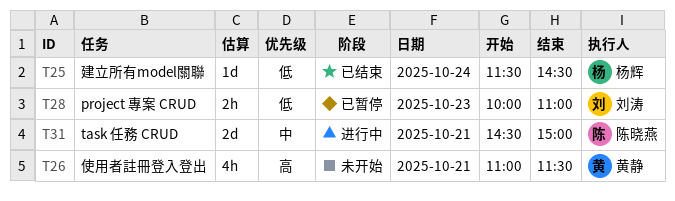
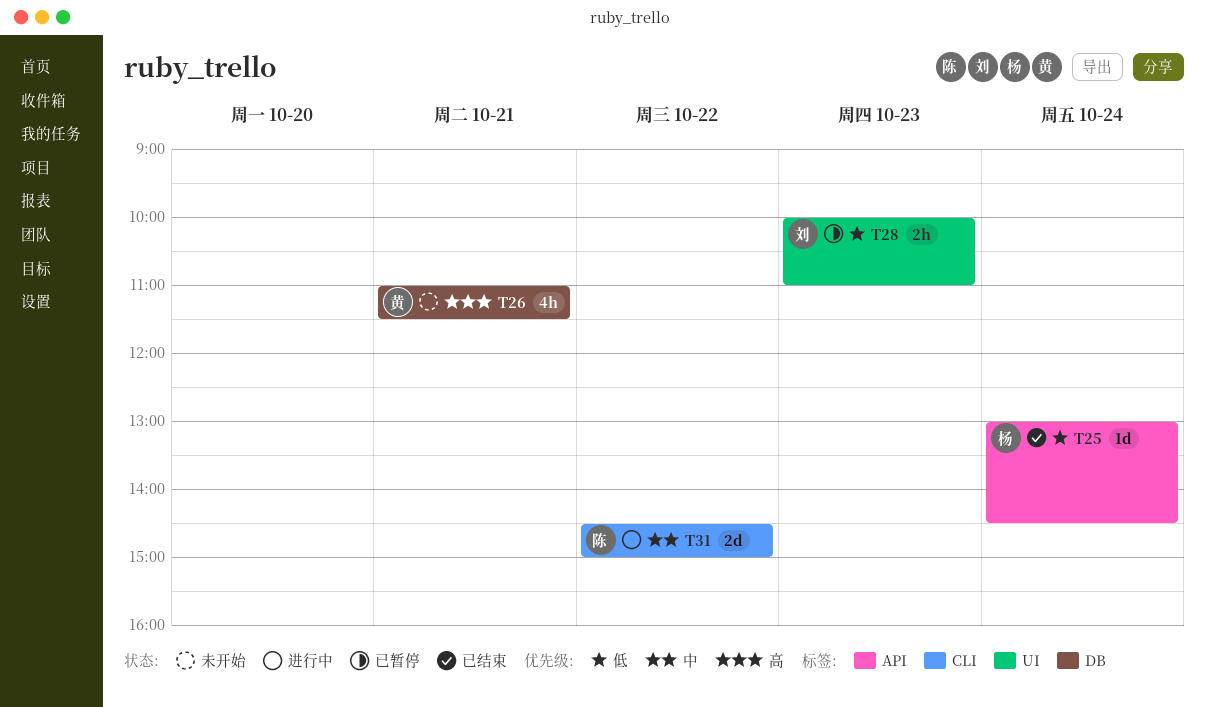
T25, begins: 11:30 -> 13:00
T31, day: Oct 21 -> Oct 22

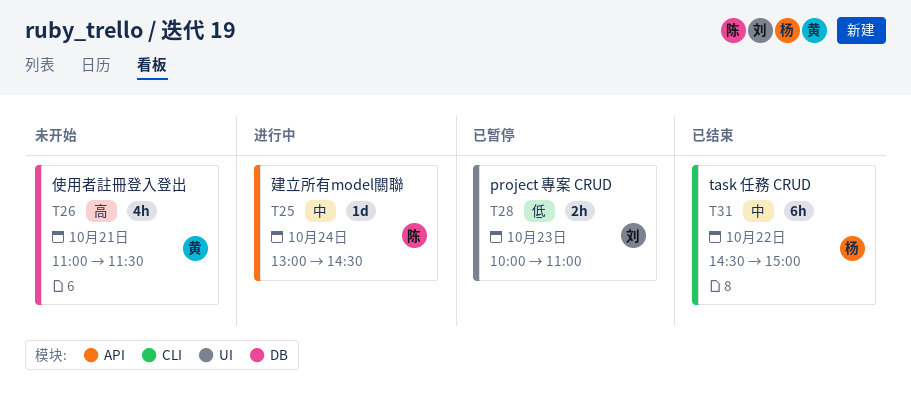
T25, status: 已结束 -> 进行中
T25, owner: 杨 -> 陈
T25, priority: 低 -> 中
T31, status: 进行中 -> 已结束
T31, owner: 陈 -> 杨
T31, estimate: 2d -> 6h

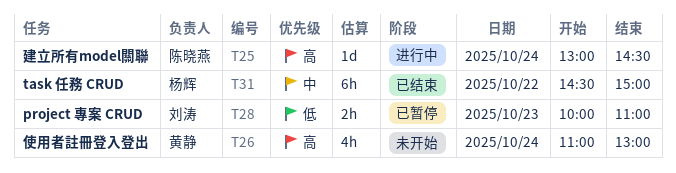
T25, priority: 中 -> 高
T26, day: Oct 21 -> Oct 24
T26, ends: 11:30 -> 13:00

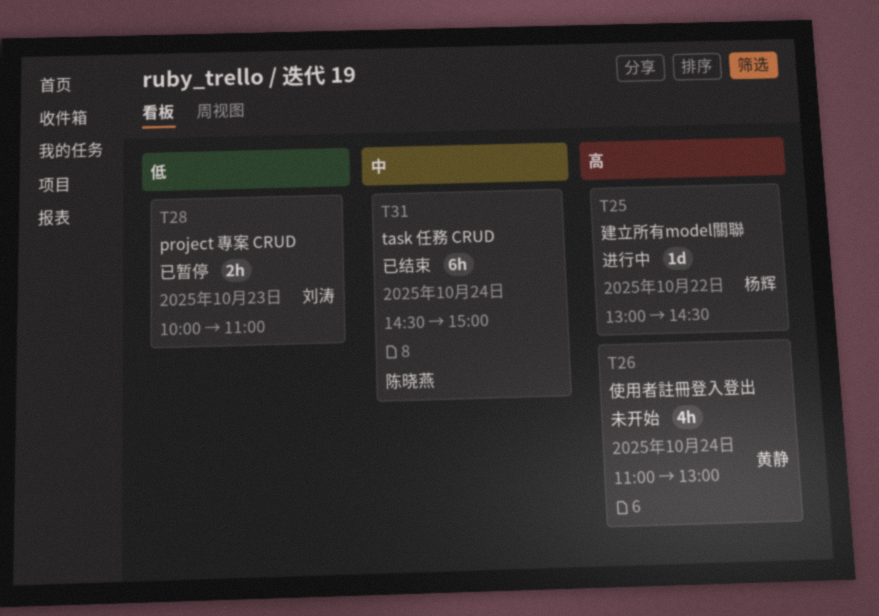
T25, owner: 陈晓燕 -> 杨辉
T25, day: Oct 24 -> Oct 22
T31, owner: 杨辉 -> 陈晓燕
T31, day: Oct 22 -> Oct 24

